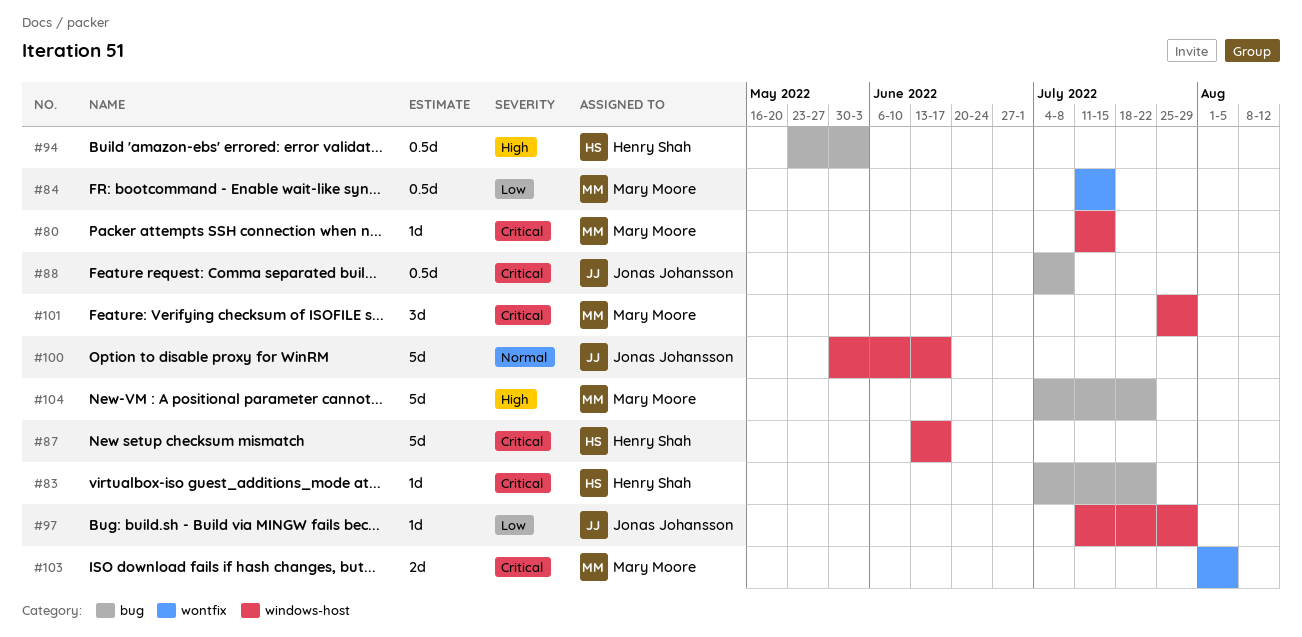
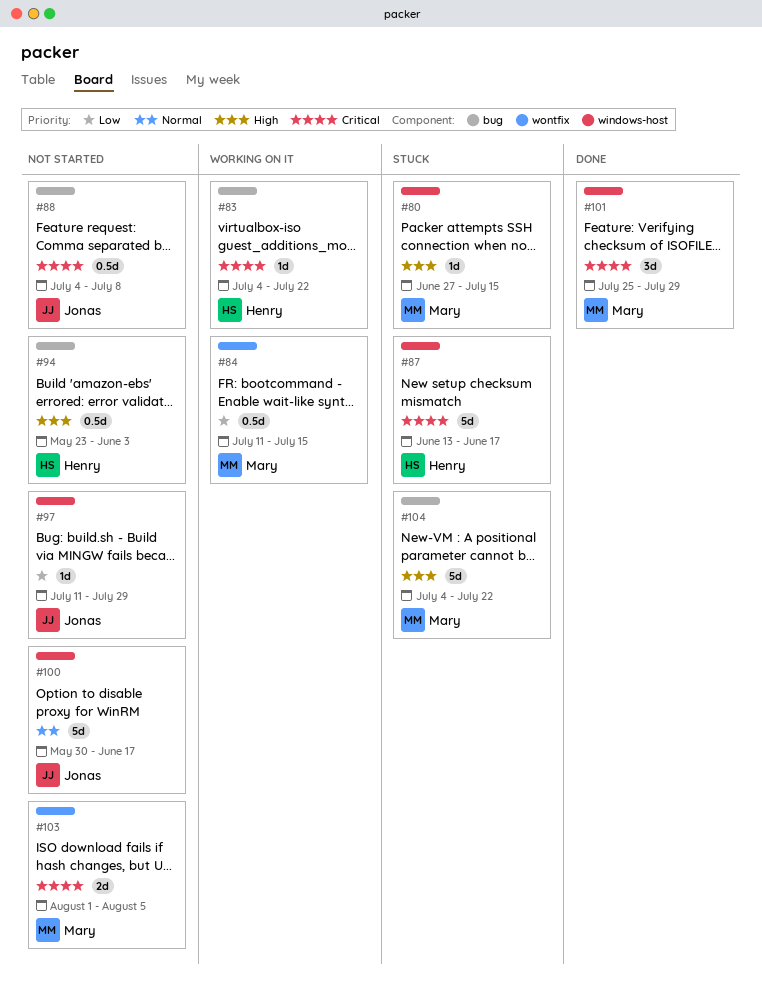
#80, priority: Critical -> High
#80, start: Jul 11 -> Jun 27

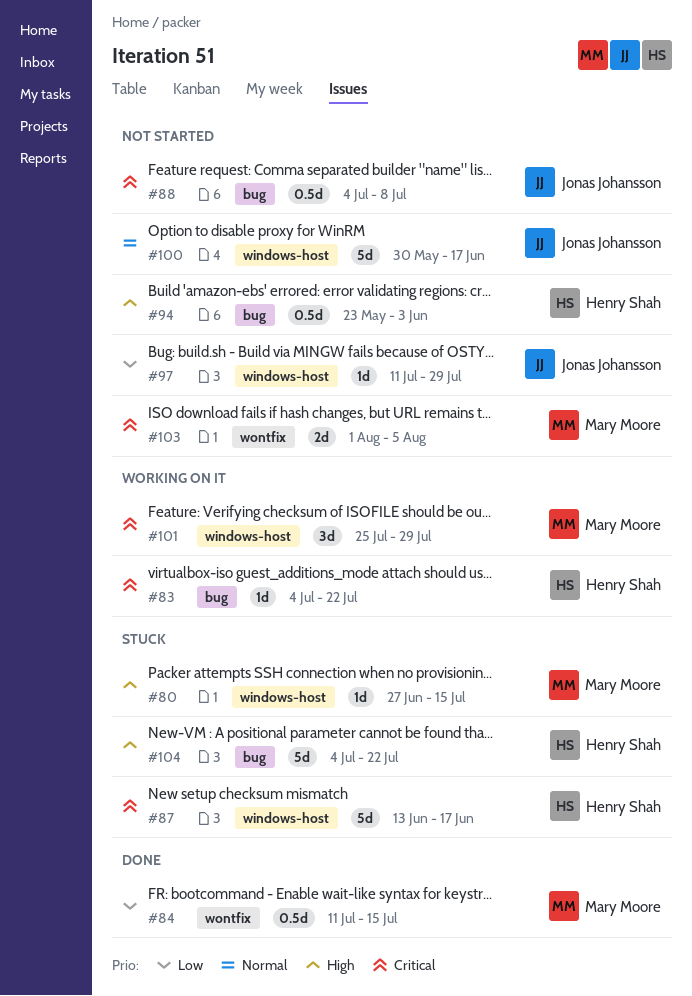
#84, status: Working on it -> Done
#101, status: Done -> Working on it
#104, owner: Mary Moore -> Henry Shah

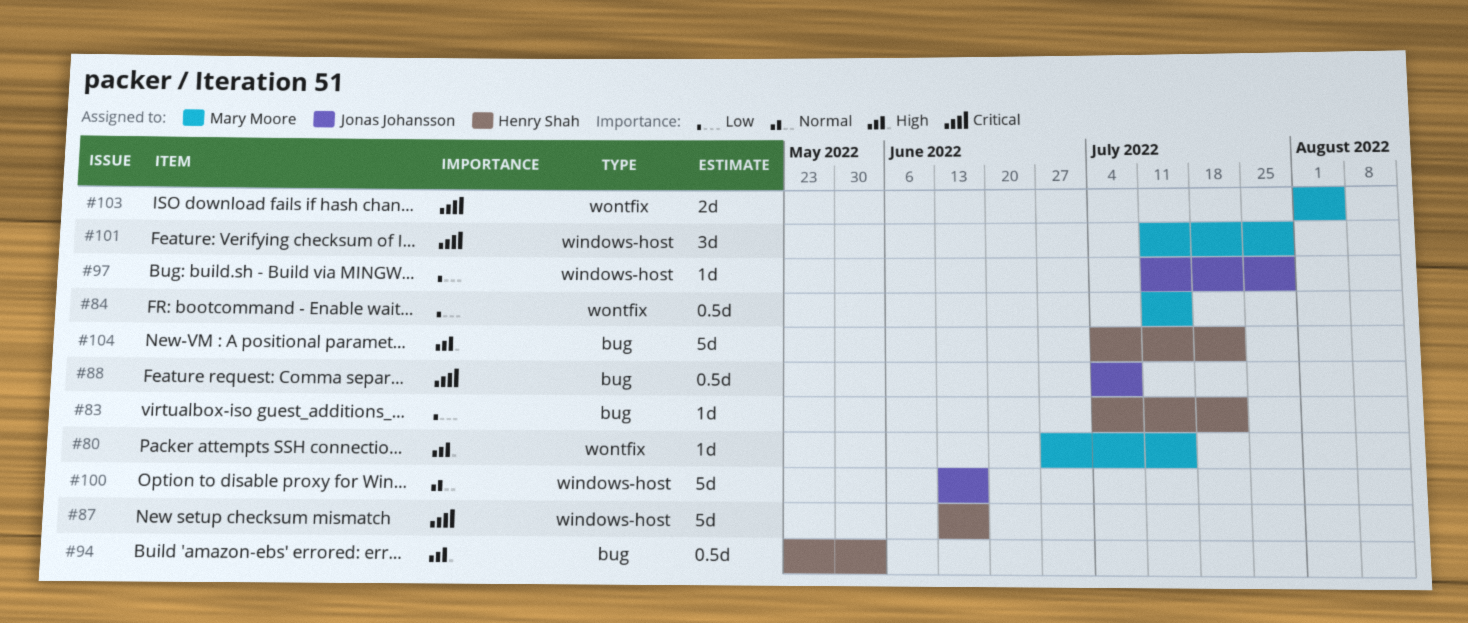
#80, label: windows-host -> wontfix
#83, priority: Critical -> Low
#100, start: May 30 -> Jun 13
#101, start: Jul 25 -> Jul 11

